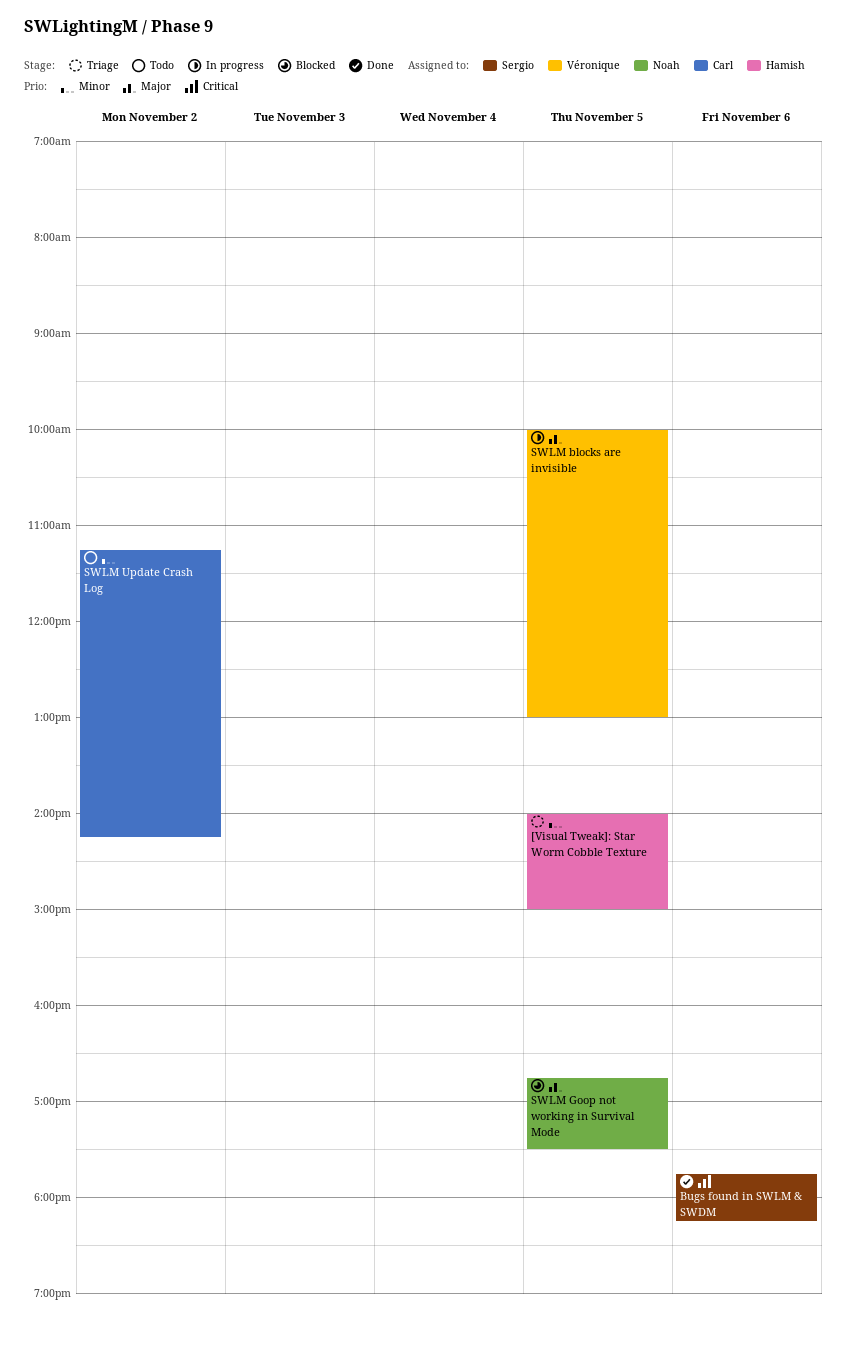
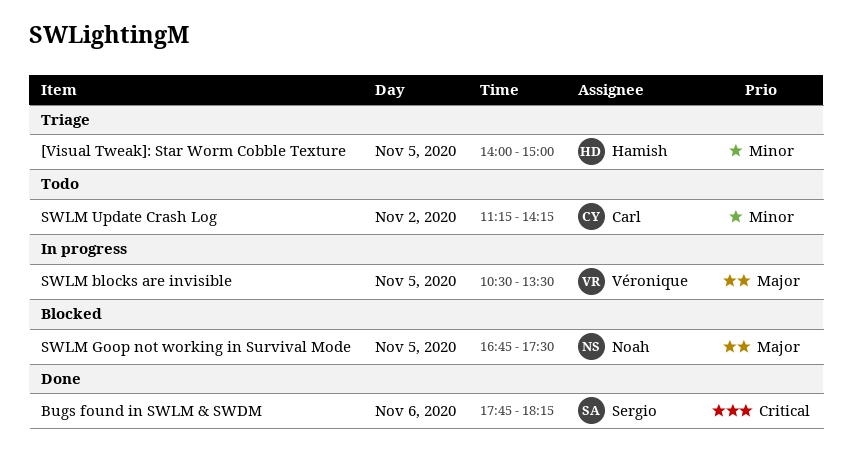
SWLM blocks are invisible, begins: 10:00 -> 10:30
SWLM blocks are invisible, ends: 13:00 -> 13:30

